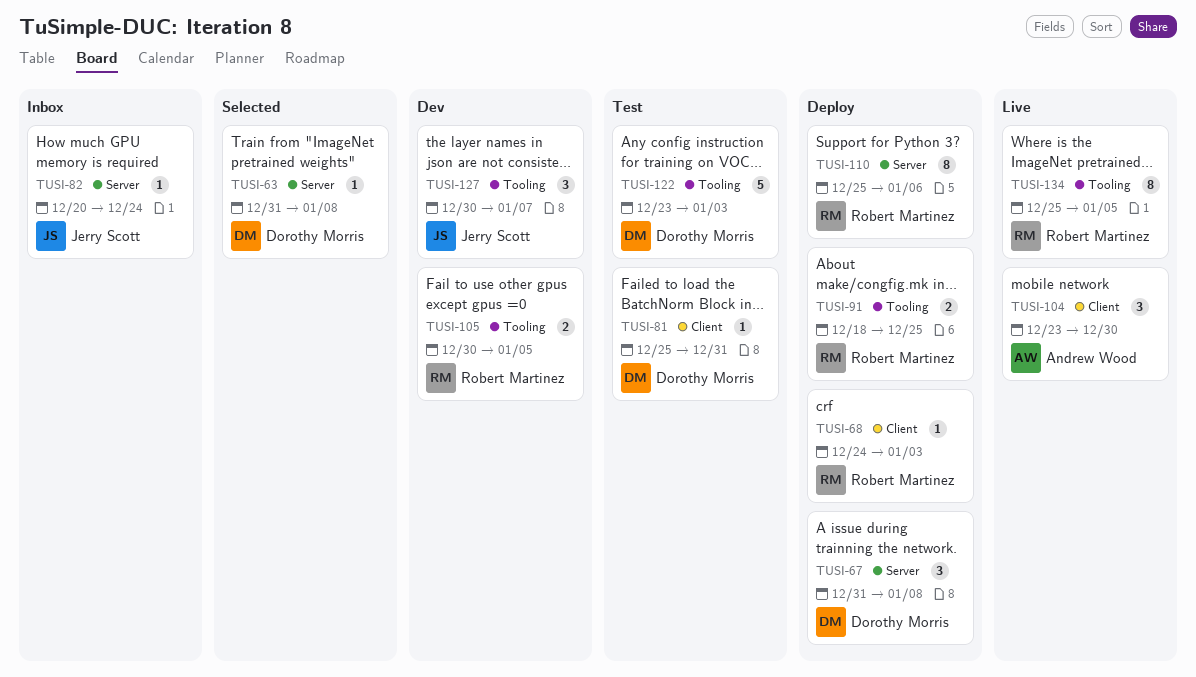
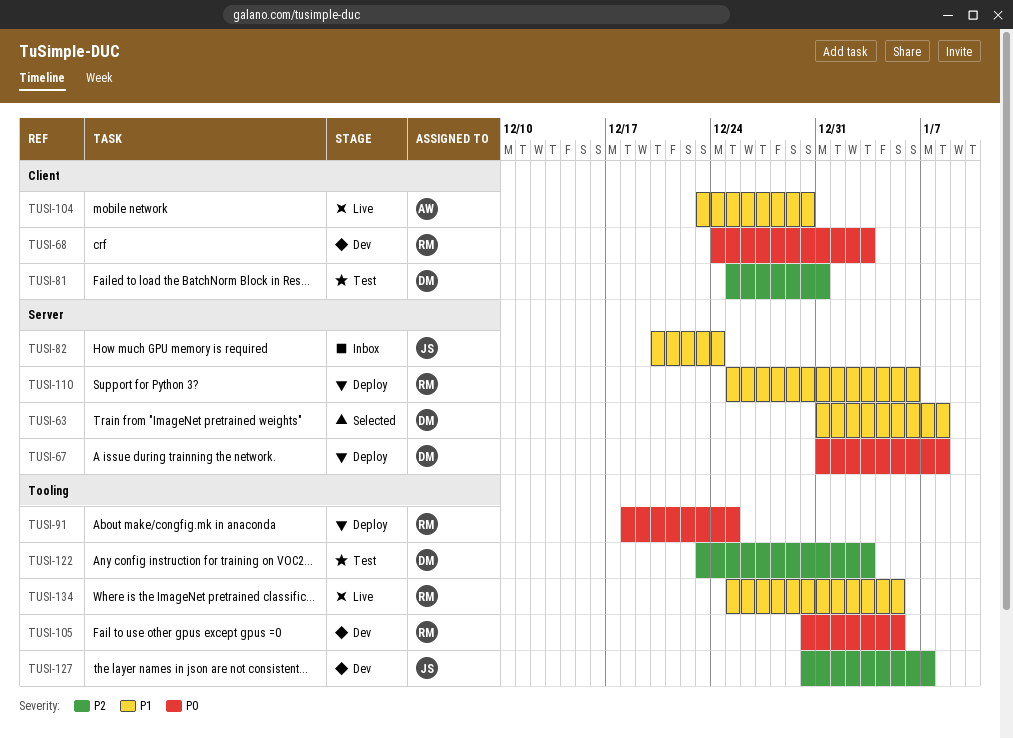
TUSI-68, status: Deploy -> Dev

